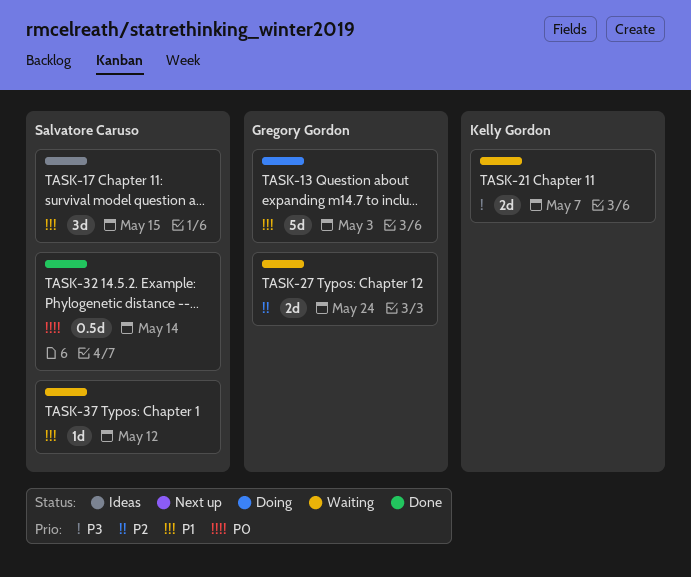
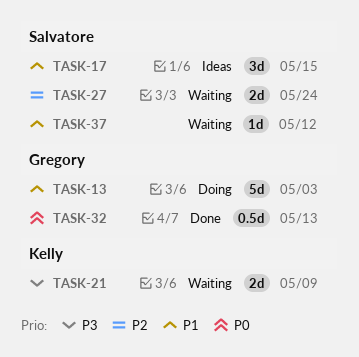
TASK-21, due: May 7 -> May 9
TASK-27, owner: Gregory Gordon -> Salvatore Caruso
TASK-32, owner: Salvatore Caruso -> Gregory Gordon
TASK-32, due: May 14 -> May 13

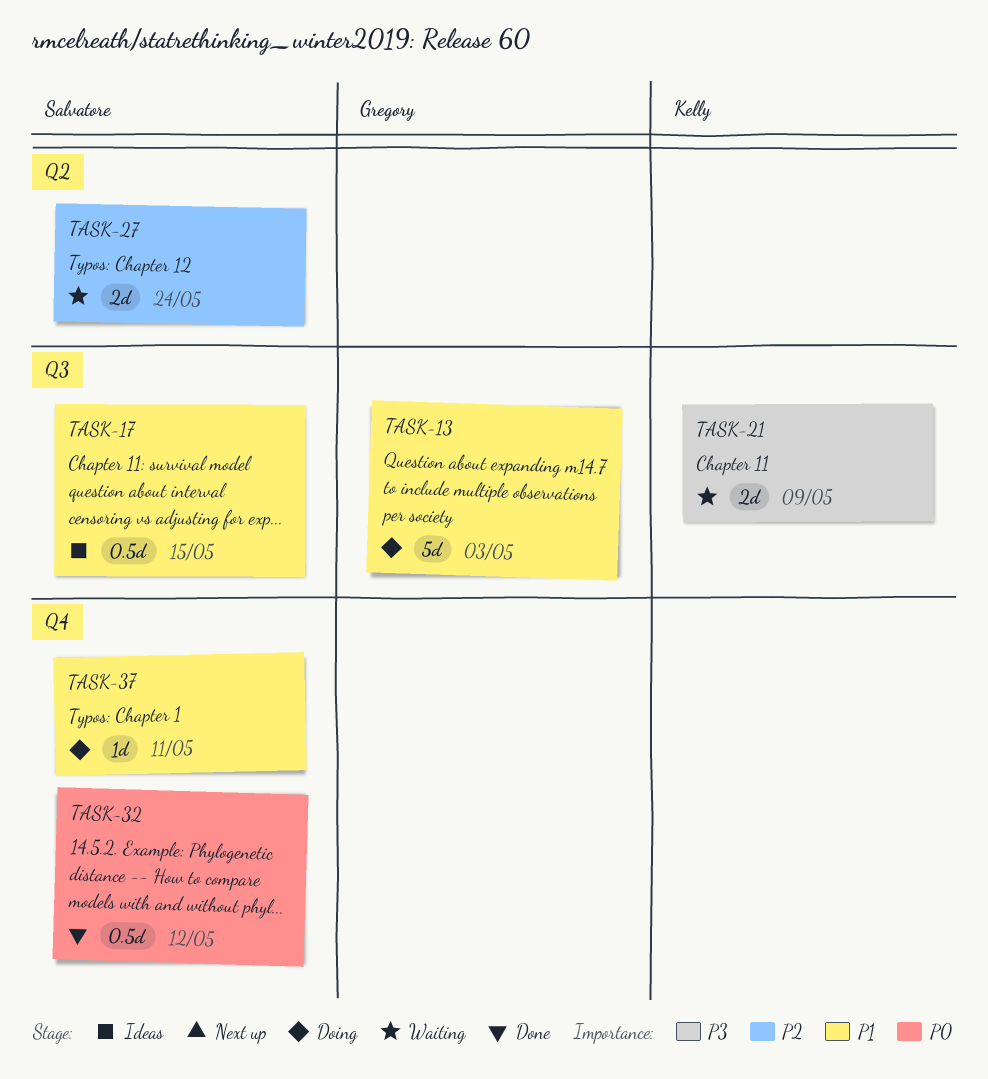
TASK-17, estimate: 3d -> 0.5d
TASK-32, owner: Gregory -> Salvatore
TASK-32, due: May 13 -> May 12
TASK-37, status: Waiting -> Doing
TASK-37, due: May 12 -> May 11

